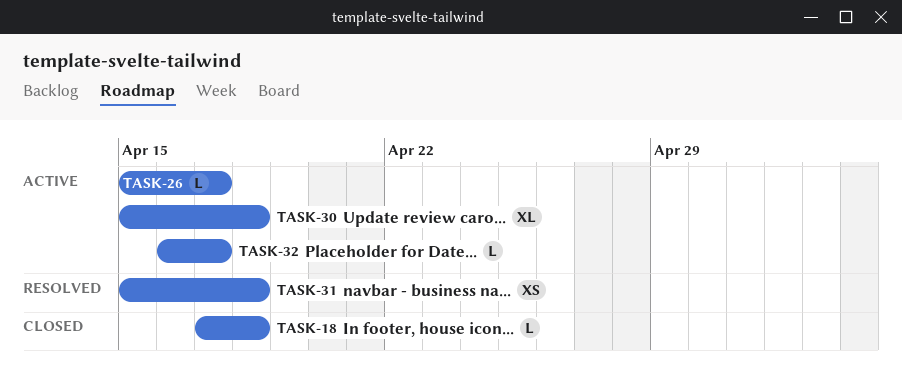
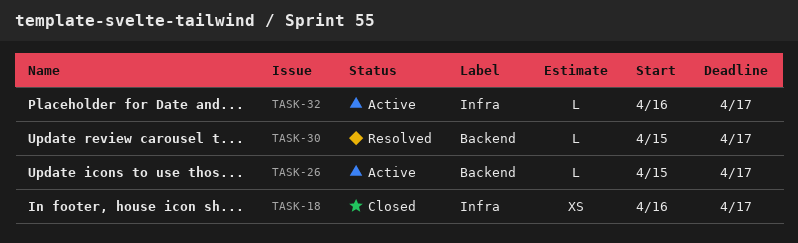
TASK-18, estimate: L -> XS
TASK-18, start: Apr 17 -> Apr 16
TASK-18, due: Apr 18 -> Apr 17
TASK-30, status: Active -> Resolved
TASK-30, estimate: XL -> L
TASK-30, due: Apr 18 -> Apr 17
TASK-31: present -> none

